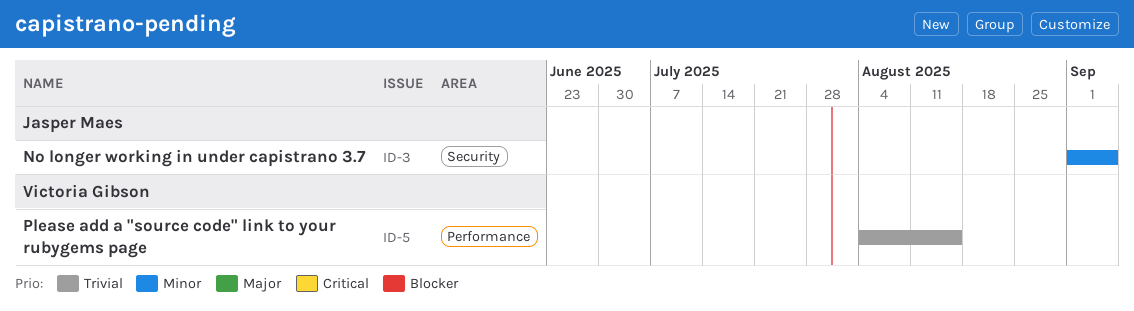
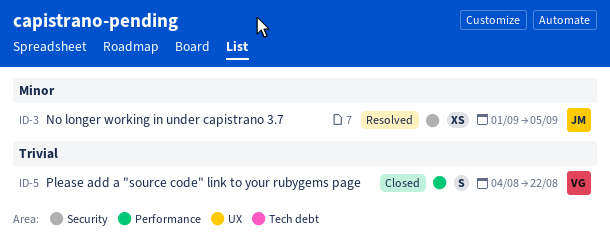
ID-5, due: Aug 15 -> Aug 22

